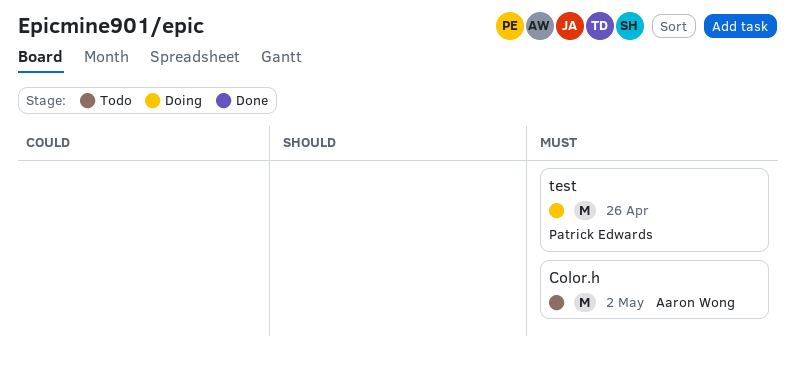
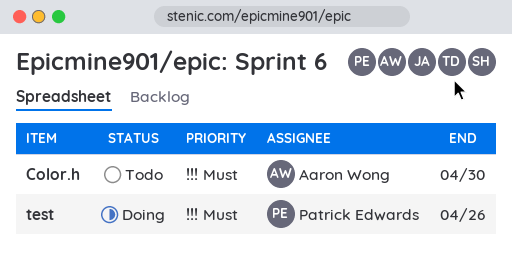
Color.h, due: May 2 -> Apr 30

